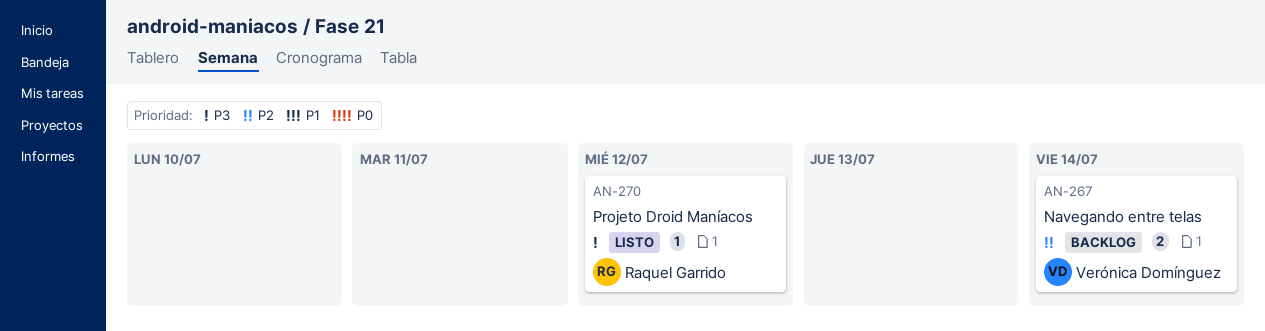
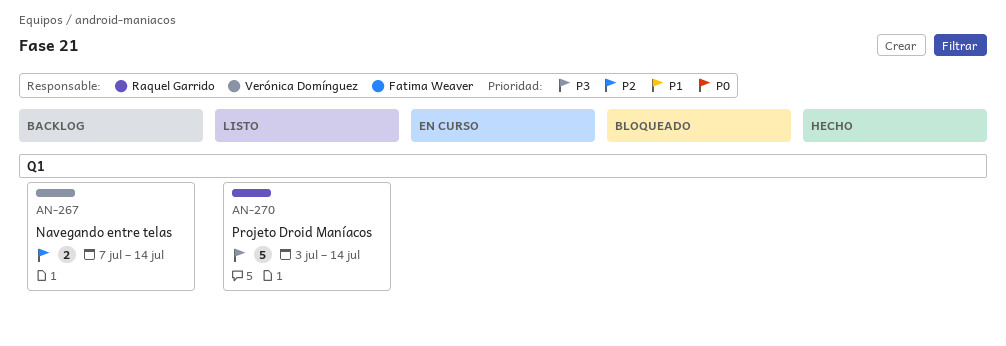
AN-270, estimate: 1 -> 5
AN-270, due: Jul 12 -> Jul 14

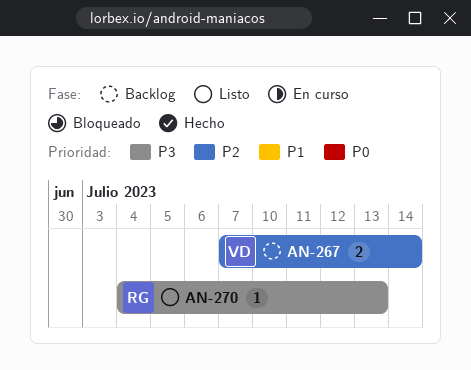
AN-270, estimate: 5 -> 1
AN-270, start: Jul 3 -> Jul 4
AN-270, due: Jul 14 -> Jul 13

